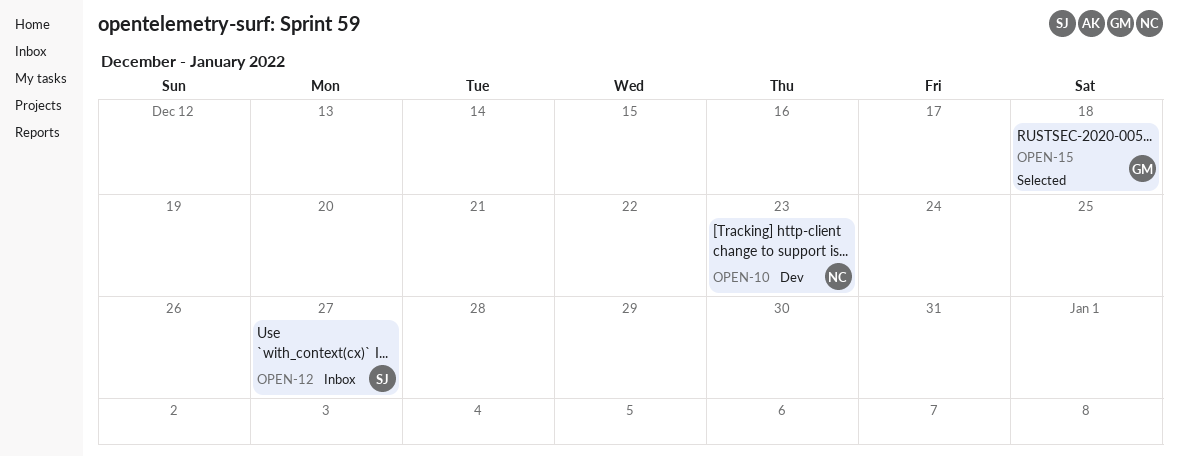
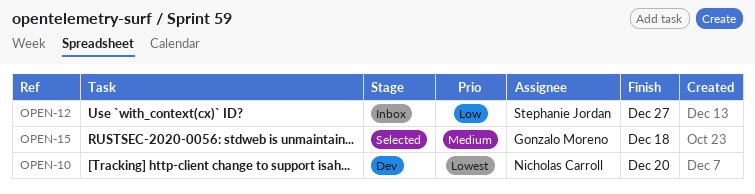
OPEN-10, due: Dec 23 -> Dec 20

